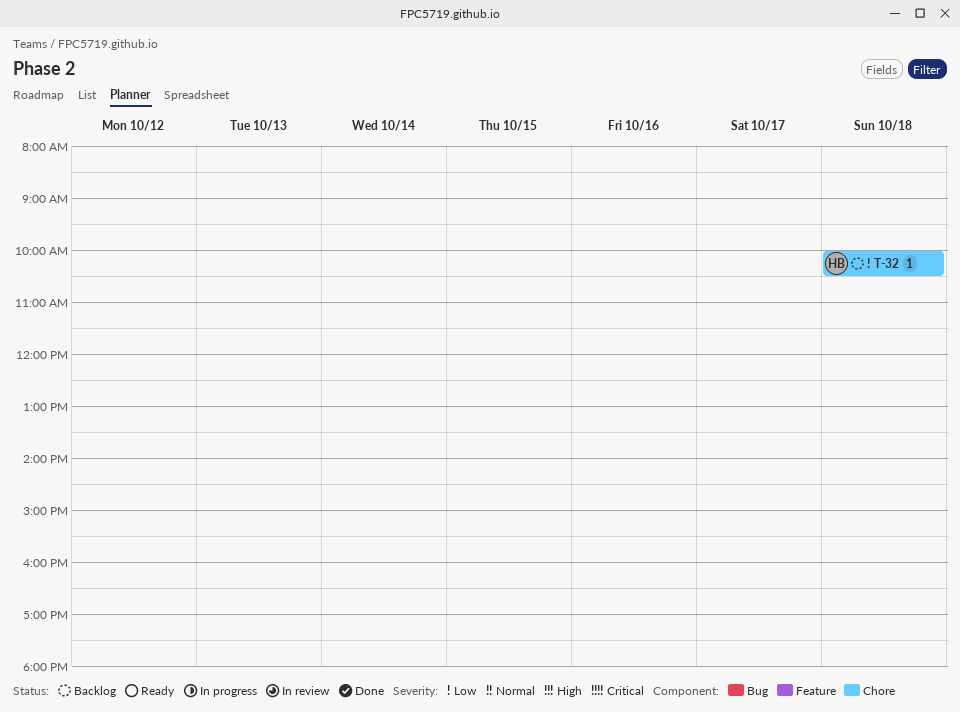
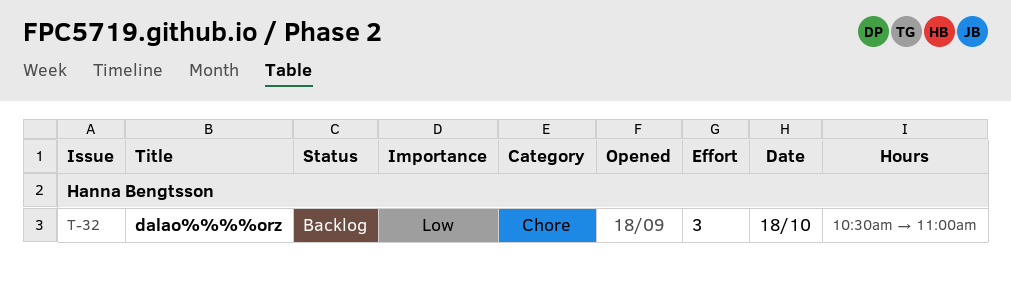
T-32, estimate: 1 -> 3
T-32, begins: 10:00 -> 10:30
T-32, ends: 10:30 -> 11:00

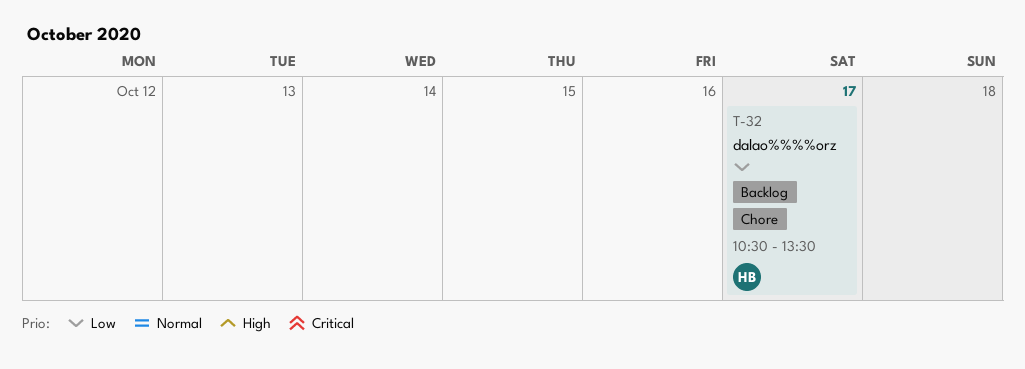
T-32, day: Oct 18 -> Oct 17
T-32, ends: 11:00 -> 13:30

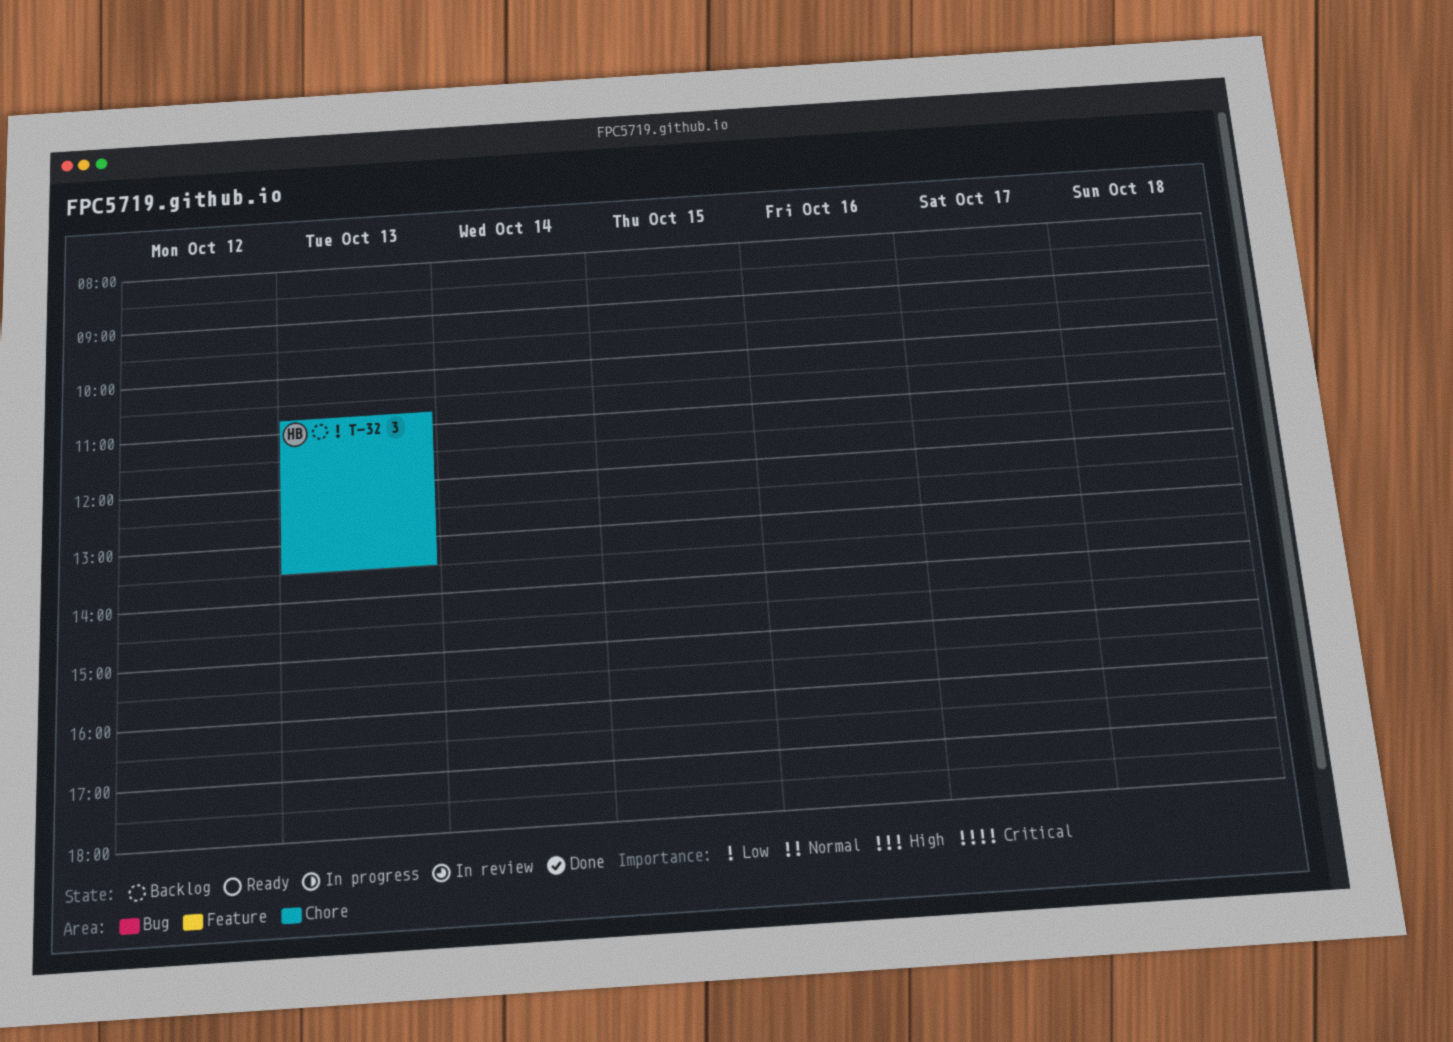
T-32, day: Oct 17 -> Oct 13
T-32, begins: 10:30 -> 10:45

